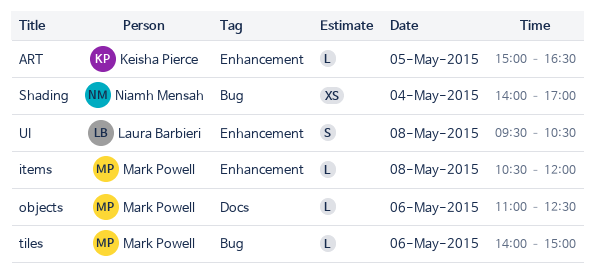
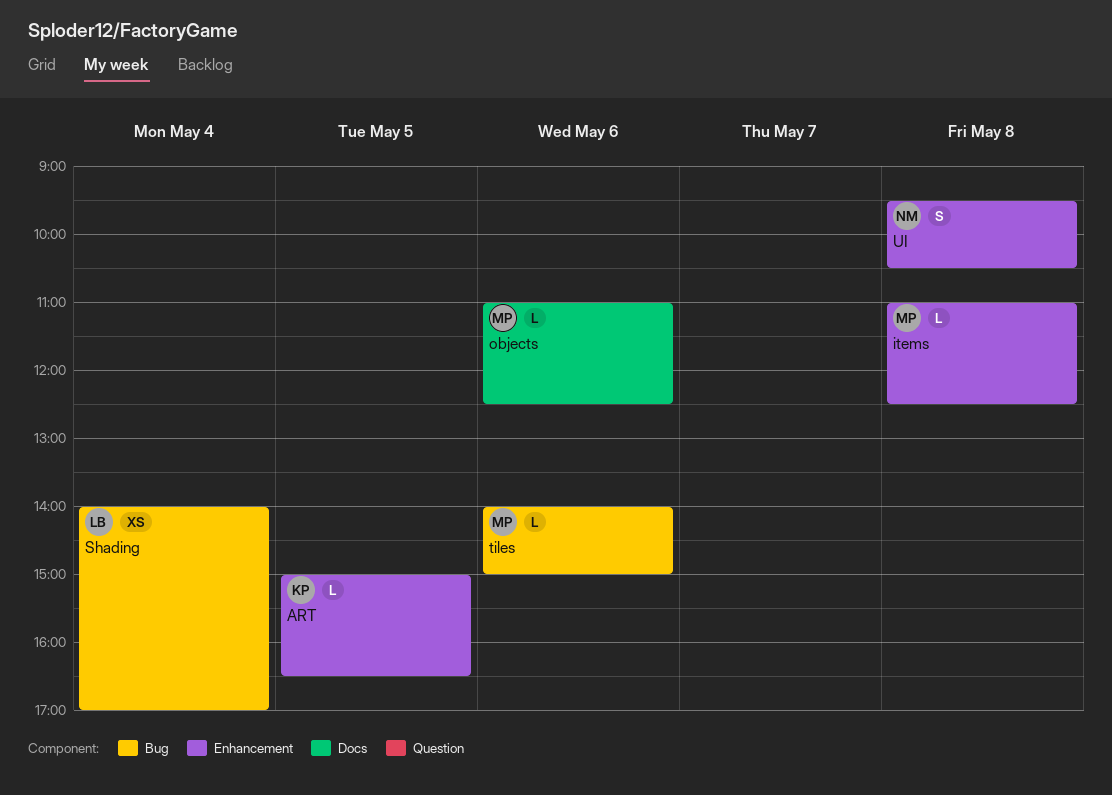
items, begins: 10:30 -> 11:00
items, ends: 12:00 -> 12:30
Shading, owner: Niamh Mensah -> Laura Barbieri
UI, owner: Laura Barbieri -> Niamh Mensah

